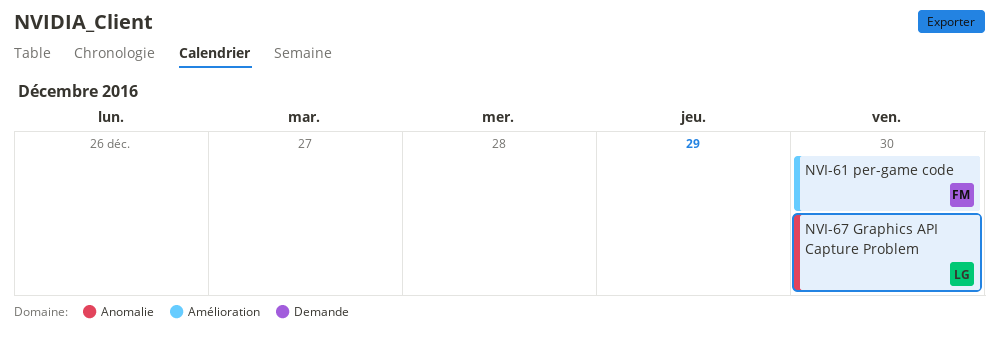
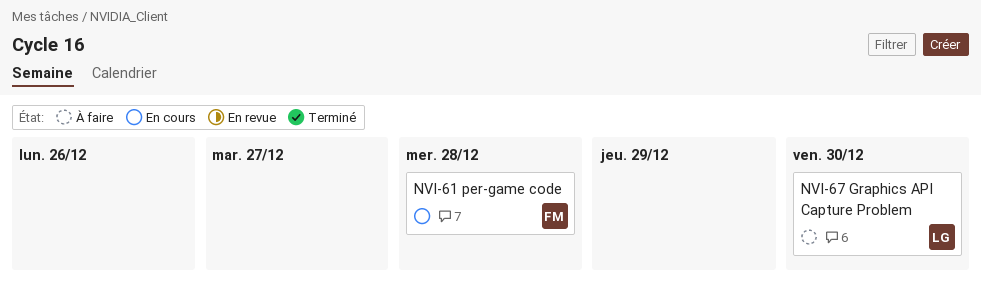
NVI-61, due: Dec 30 -> Dec 28

